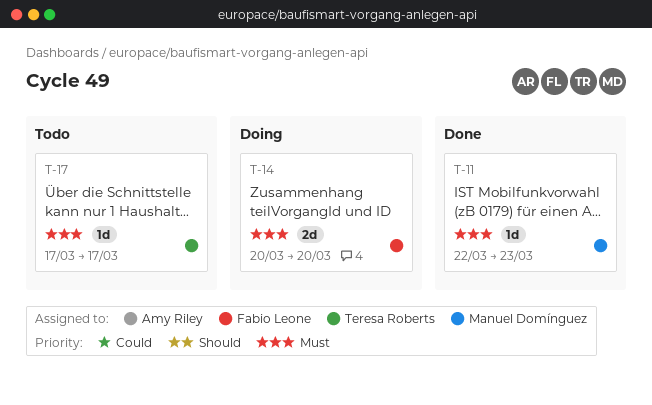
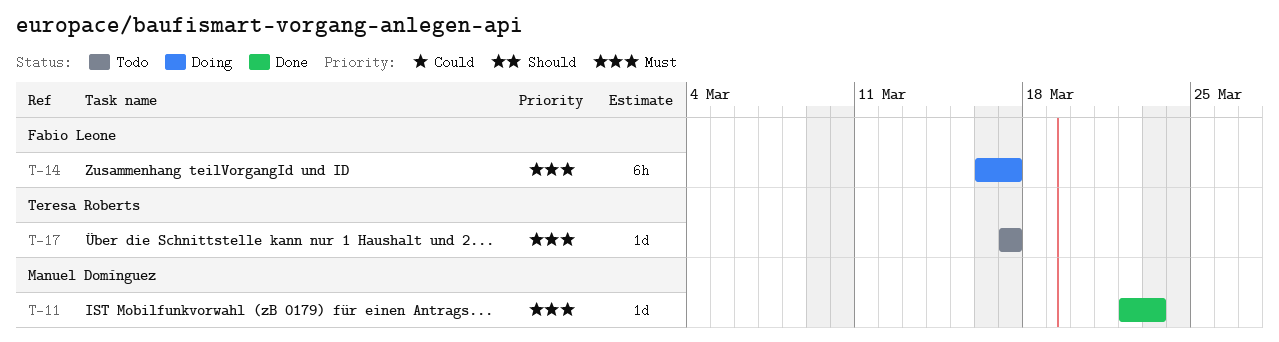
T-14, estimate: 2d -> 6h
T-14, start: Mar 20 -> Mar 16
T-14, due: Mar 20 -> Mar 17

